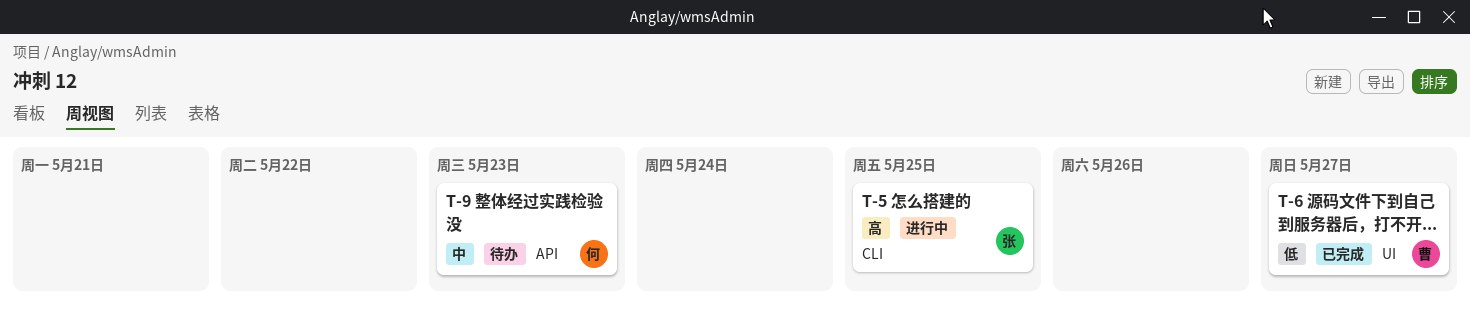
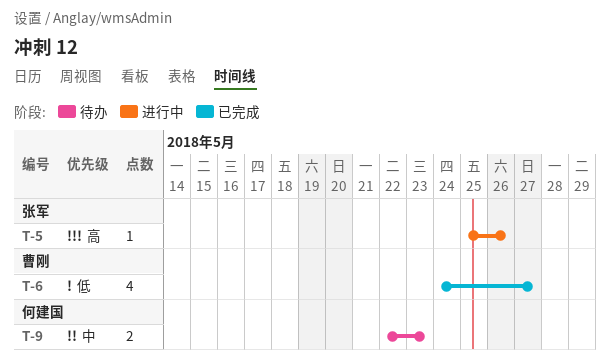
T-5, due: May 25 -> May 26

